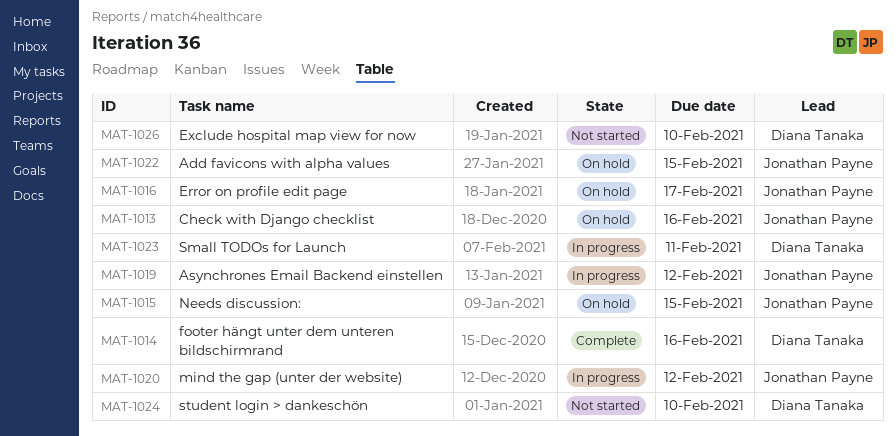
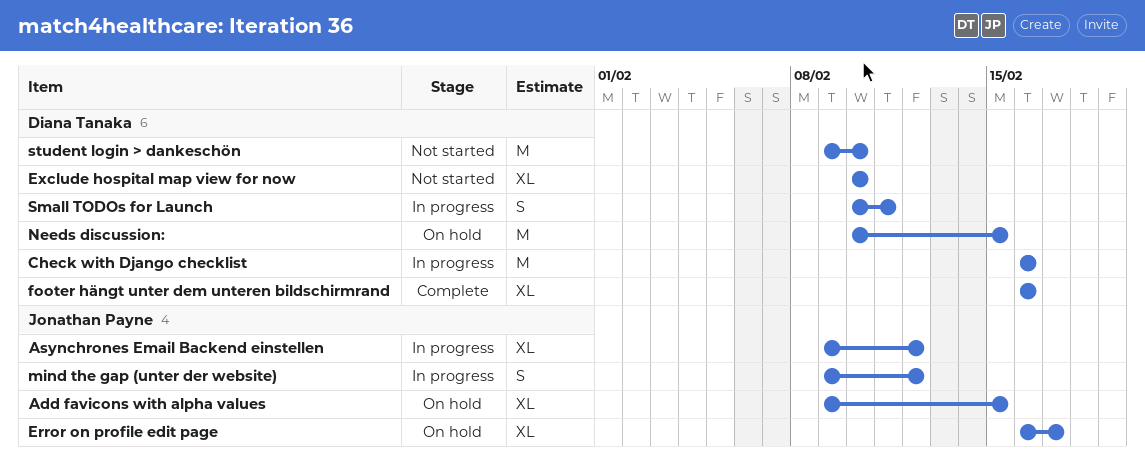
Check with Django checklist, status: On hold -> In progress
Check with Django checklist, owner: Jonathan Payne -> Diana Tanaka
Needs discussion:, owner: Jonathan Payne -> Diana Tanaka

